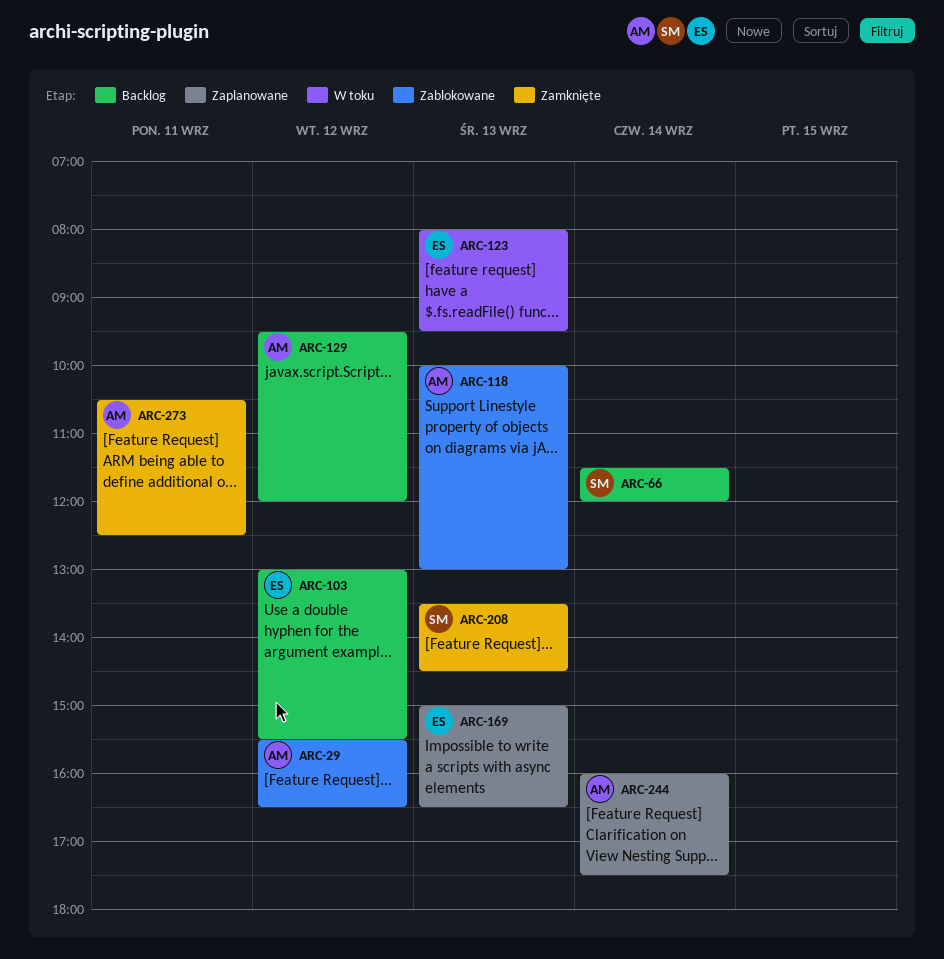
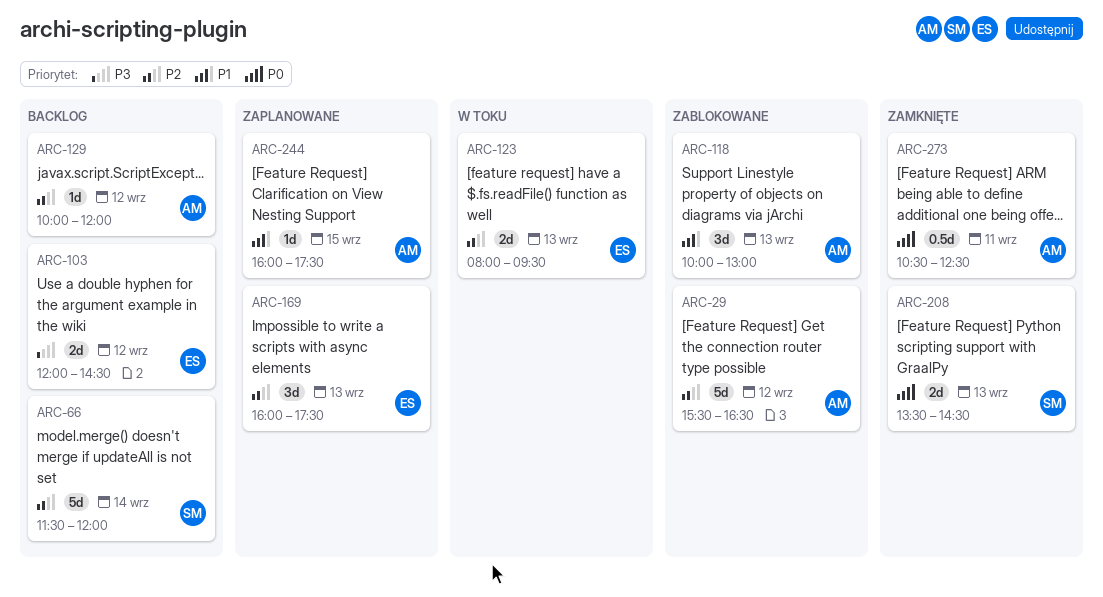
ARC-103, begins: 13:00 -> 12:00
ARC-103, ends: 15:30 -> 14:30
ARC-129, begins: 09:30 -> 10:00
ARC-169, begins: 15:00 -> 16:00
ARC-169, ends: 16:30 -> 17:30
ARC-244, day: Sep 14 -> Sep 15

